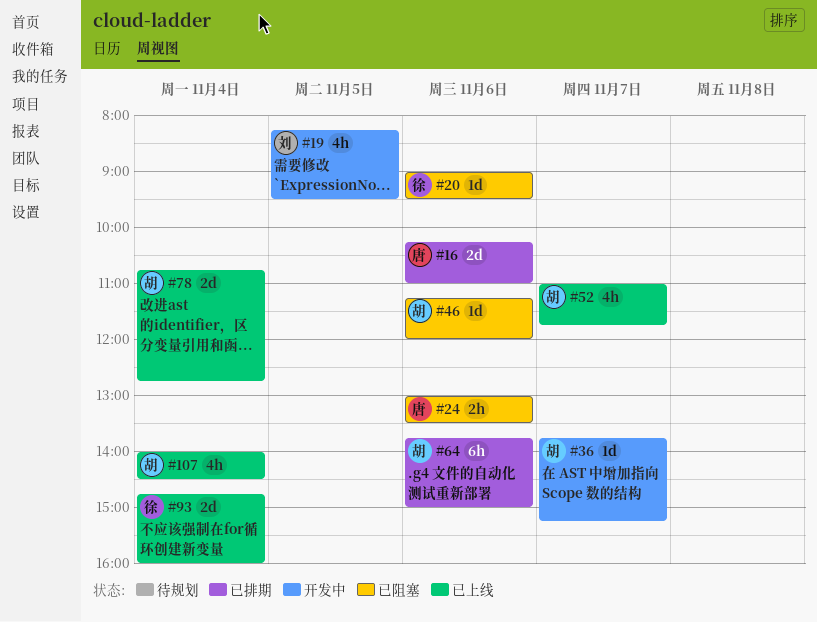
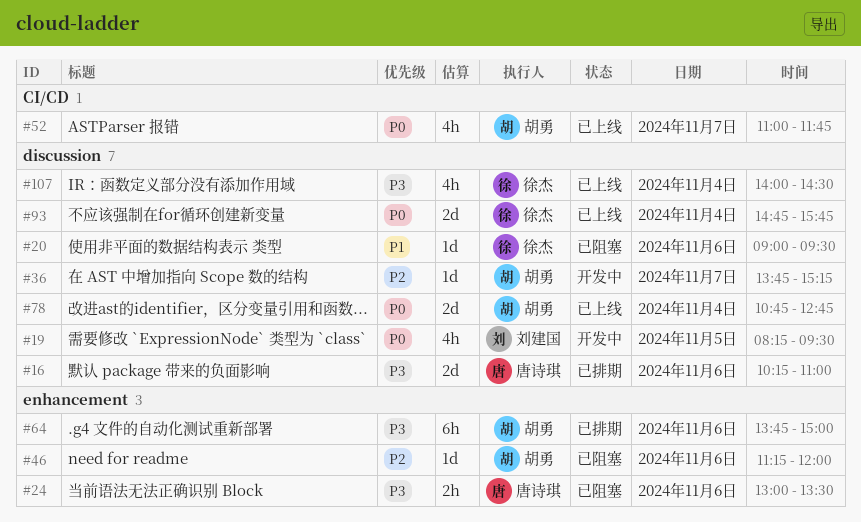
#93, ends: 16:00 -> 15:45
#107, owner: 胡勇 -> 徐杰

